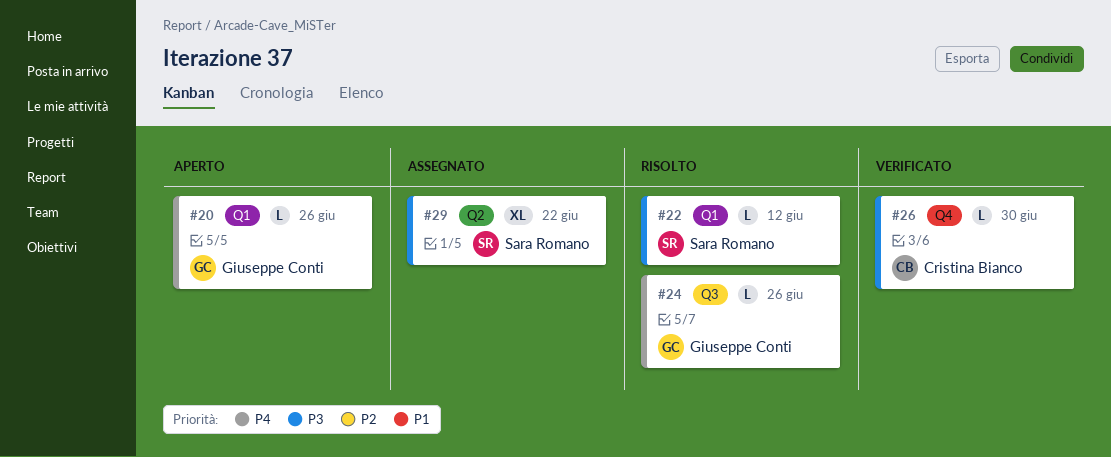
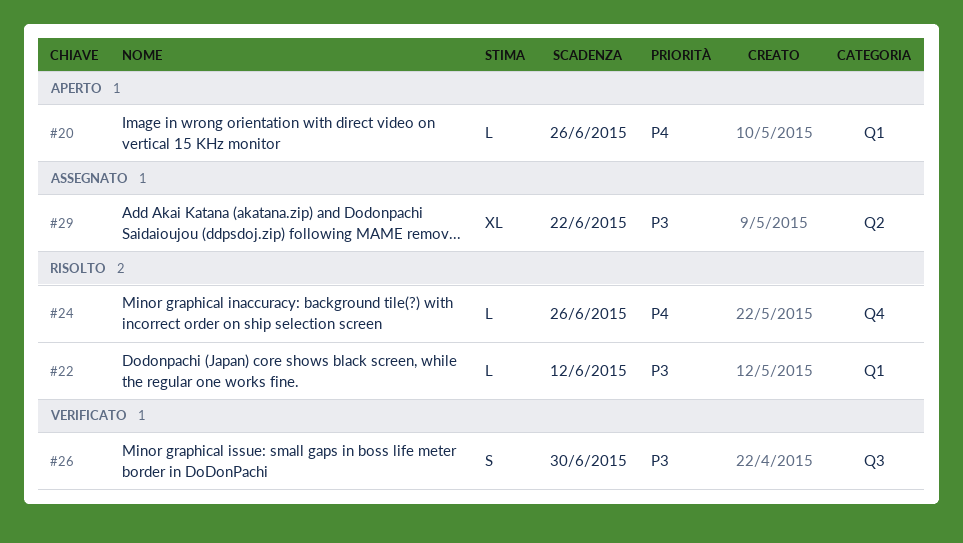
#24, label: Q3 -> Q4
#26, label: Q4 -> Q3
#26, estimate: L -> S

